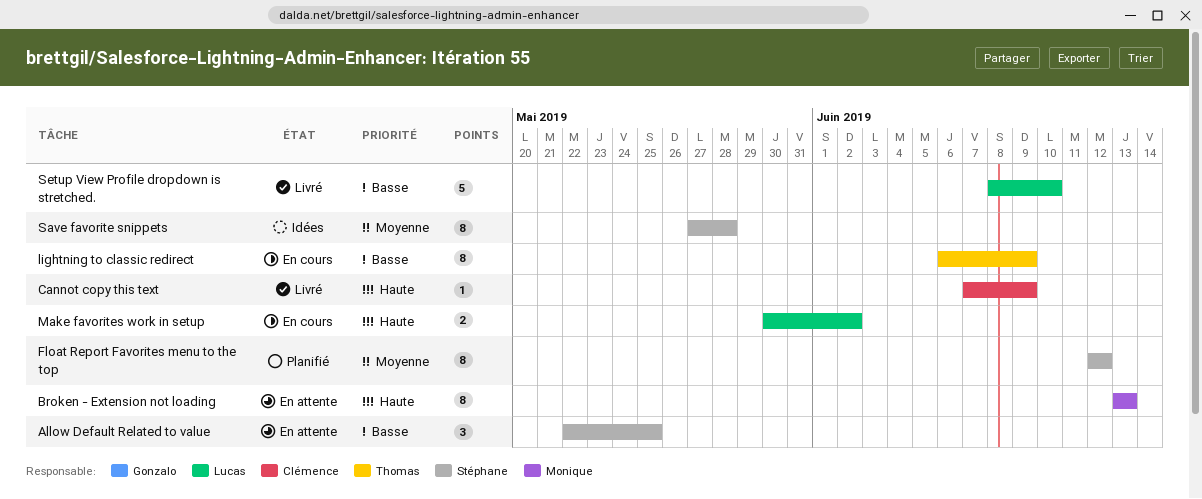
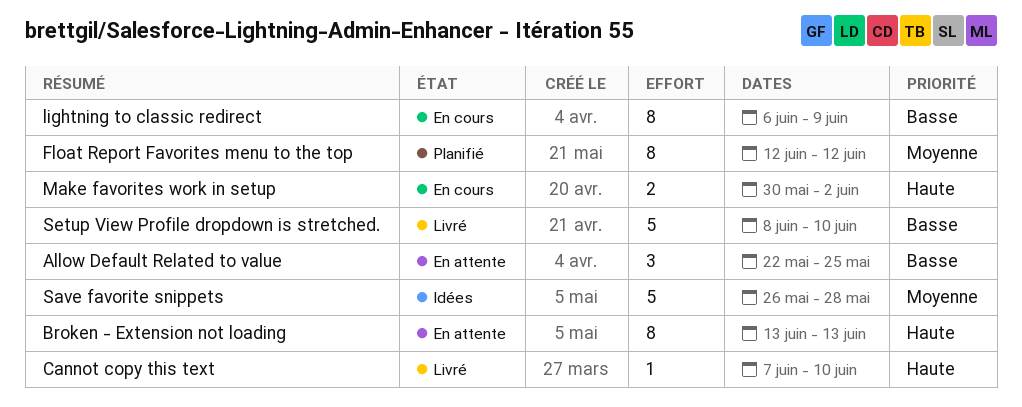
Cannot copy this text, due: Jun 9 -> Jun 10
Save favorite snippets, estimate: 8 -> 5
Save favorite snippets, start: May 27 -> May 26

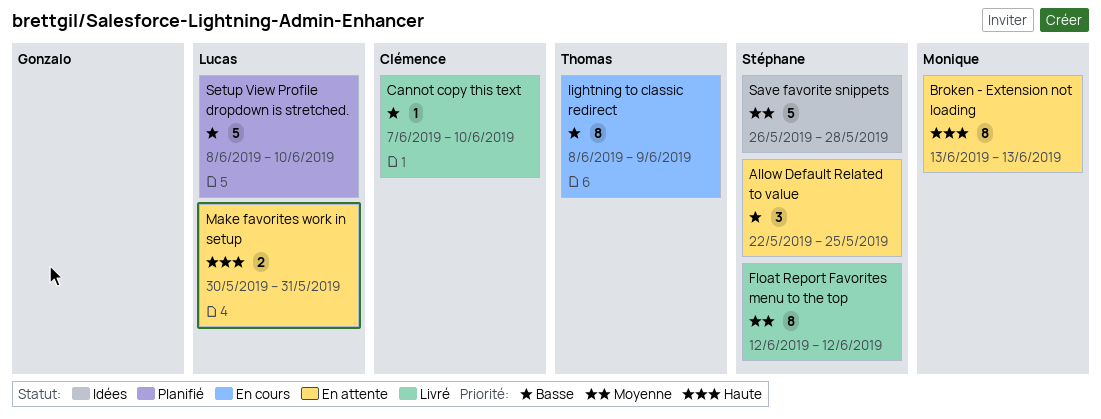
Cannot copy this text, priority: Haute -> Basse
Float Report Favorites menu to the top, status: Planifié -> Livré
lightning to classic redirect, start: Jun 6 -> Jun 8
Make favorites work in setup, status: En cours -> En attente
Make favorites work in setup, due: Jun 2 -> May 31
Setup View Profile dropdown is stretched., status: Livré -> Planifié

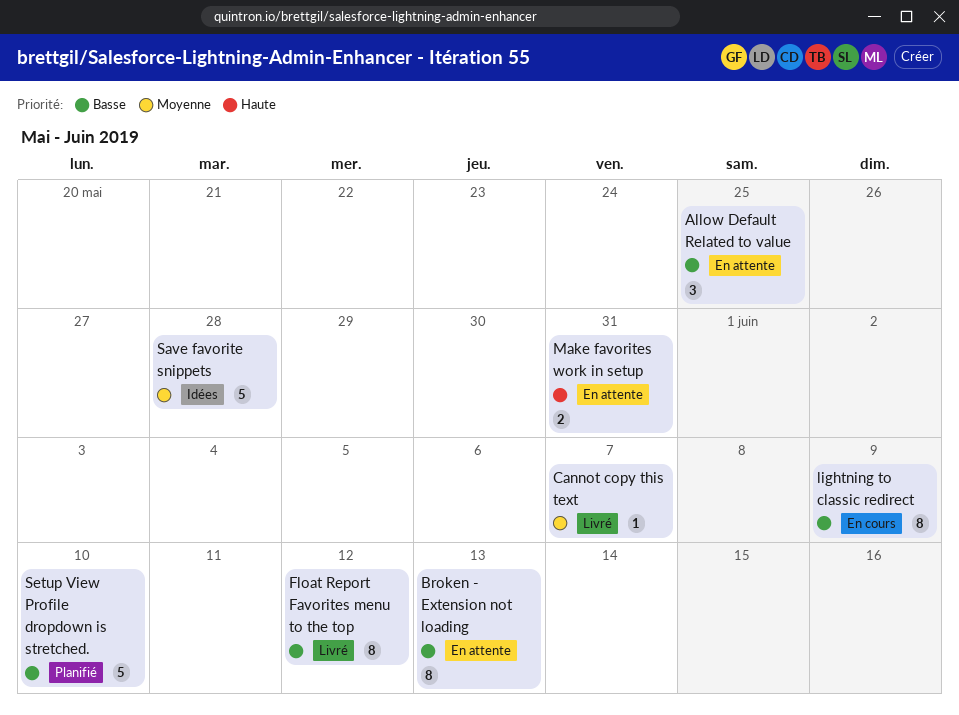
Broken - Extension not loading, priority: Haute -> Basse
Cannot copy this text, priority: Basse -> Moyenne
Cannot copy this text, due: Jun 10 -> Jun 7
Float Report Favorites menu to the top, priority: Moyenne -> Basse

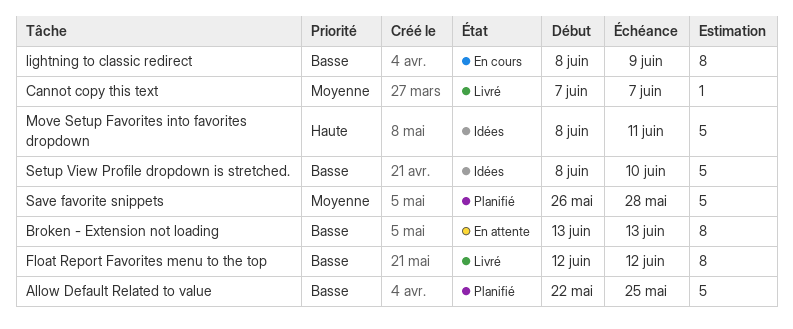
Allow Default Related to value, status: En attente -> Planifié
Allow Default Related to value, estimate: 3 -> 5
Make favorites work in setup: present -> none
Move Setup Favorites into favorites dropdown: none -> present
Save favorite snippets, status: Idées -> Planifié
Setup View Profile dropdown is stretched., status: Planifié -> Idées

